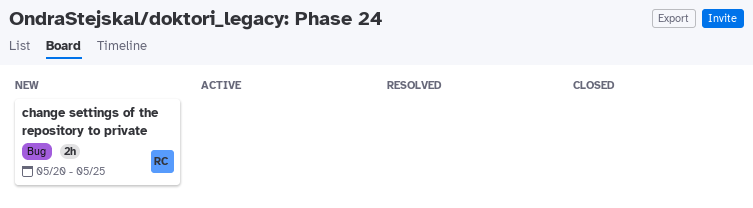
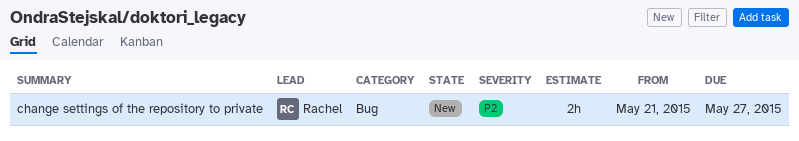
change settings of the repository to private, start: May 20 -> May 21
change settings of the repository to private, due: May 25 -> May 27

